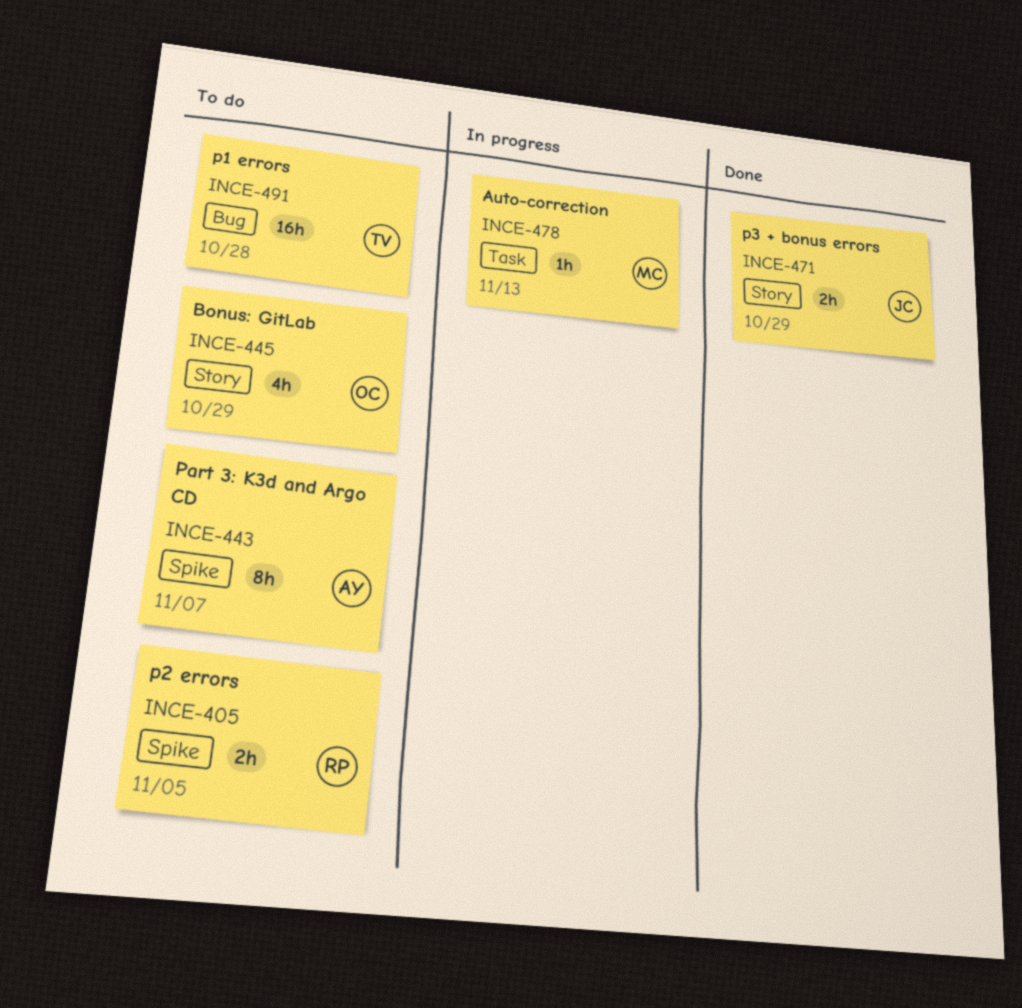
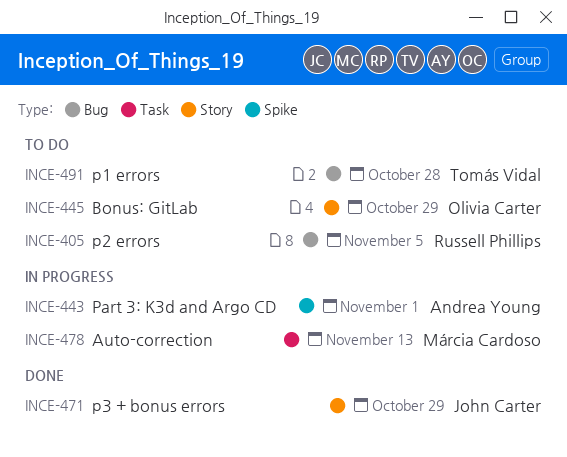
INCE-405, label: Spike -> Bug
INCE-443, status: To do -> In progress
INCE-443, due: Nov 7 -> Nov 1

